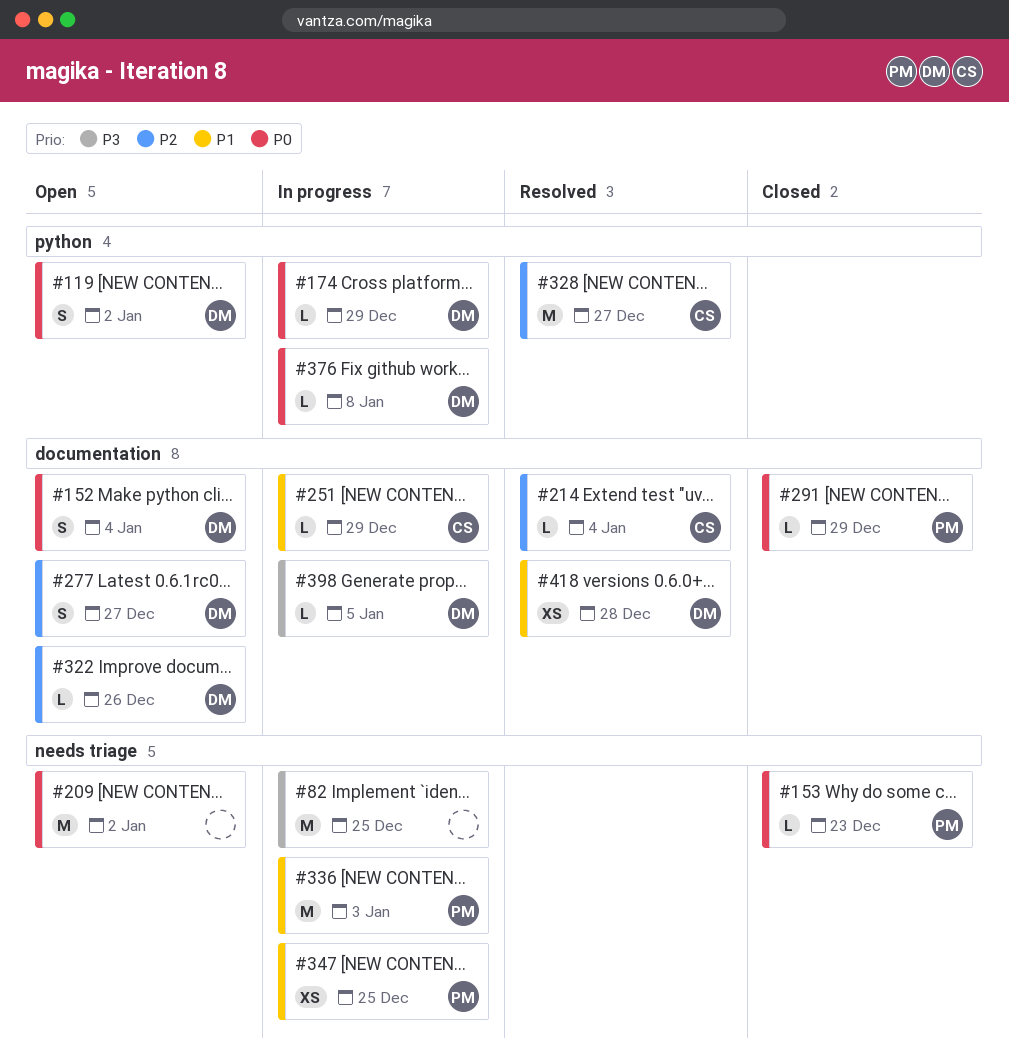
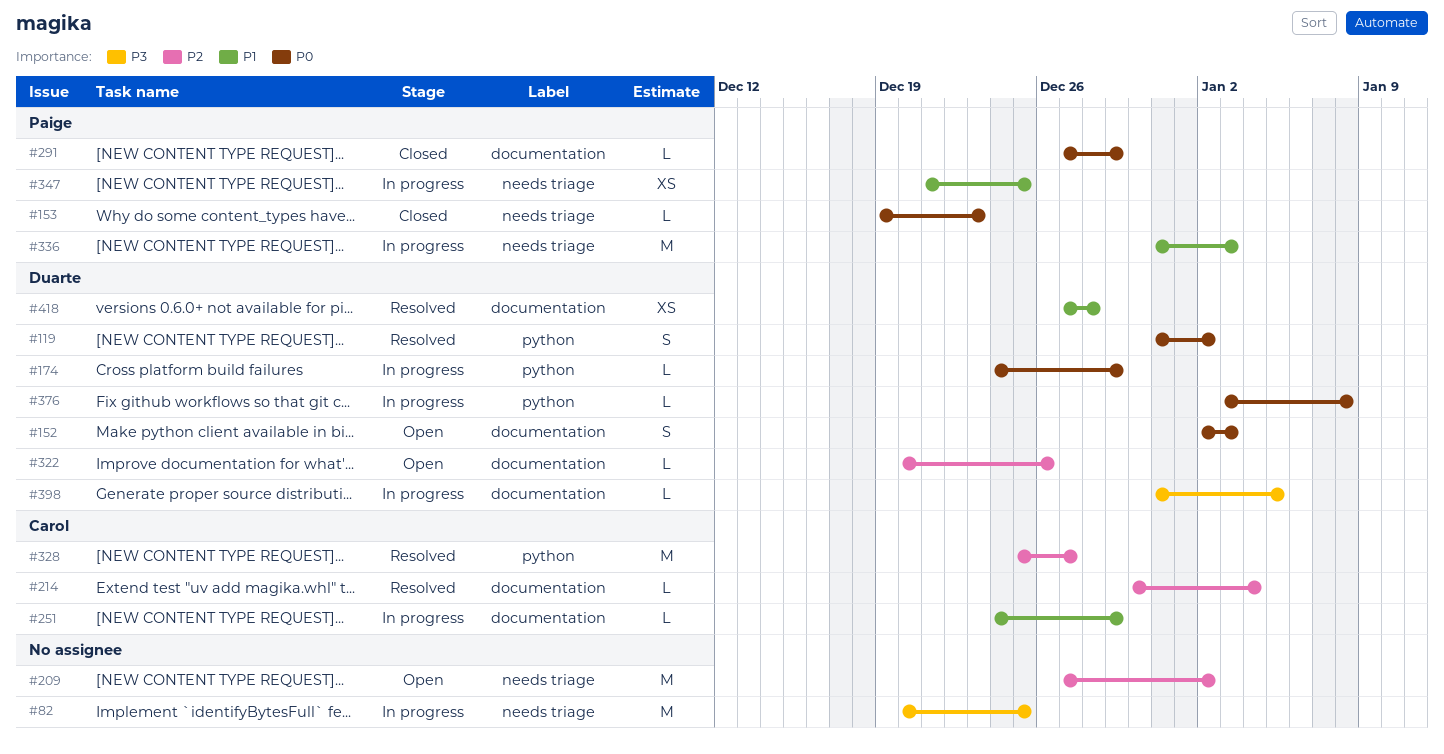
#119, status: Open -> Resolved
#152, due: Jan 4 -> Jan 3
#209, priority: P0 -> P2
#277: present -> none

